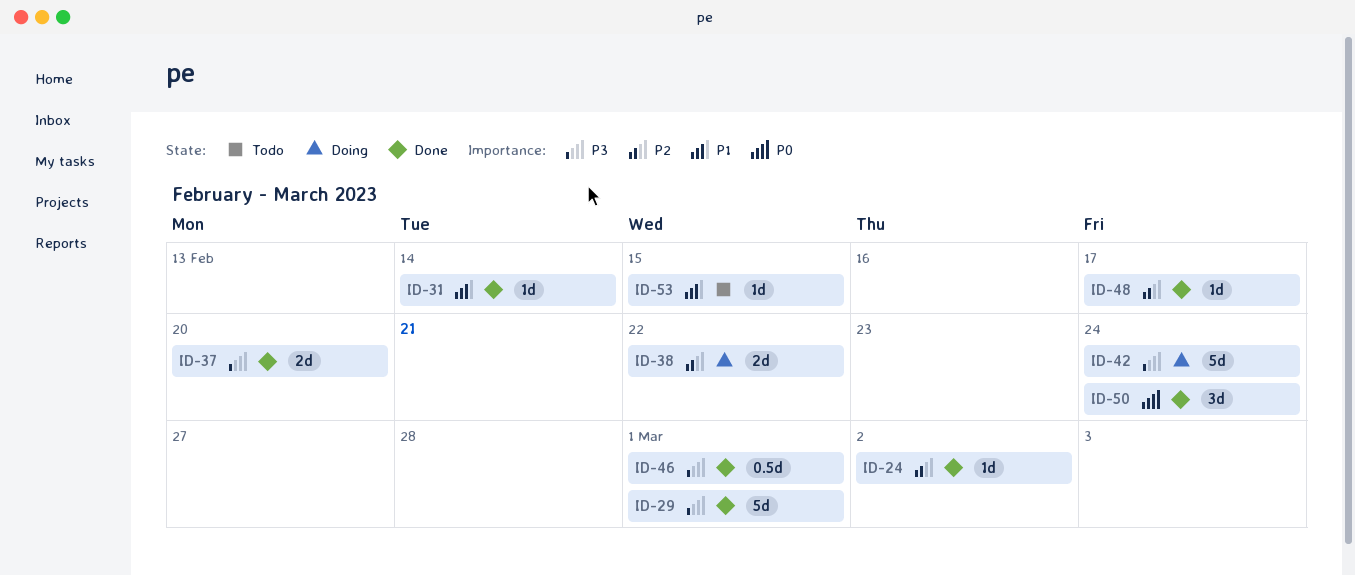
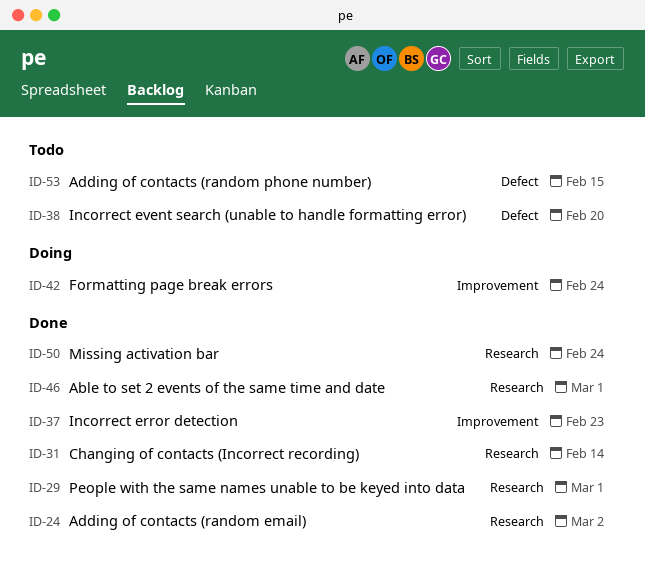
ID-37, due: Feb 20 -> Feb 23
ID-38, status: Doing -> Todo
ID-38, due: Feb 22 -> Feb 20
ID-48: present -> none

